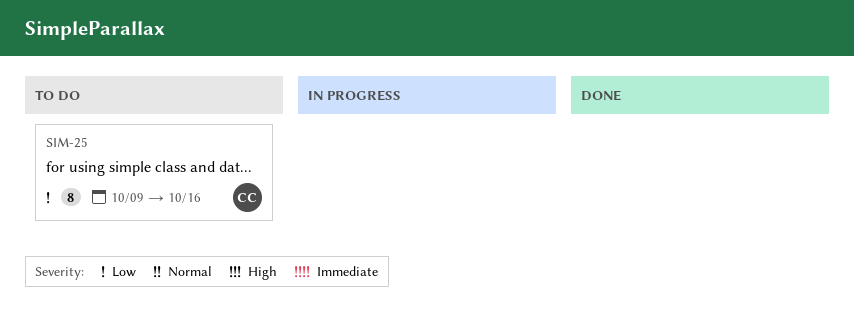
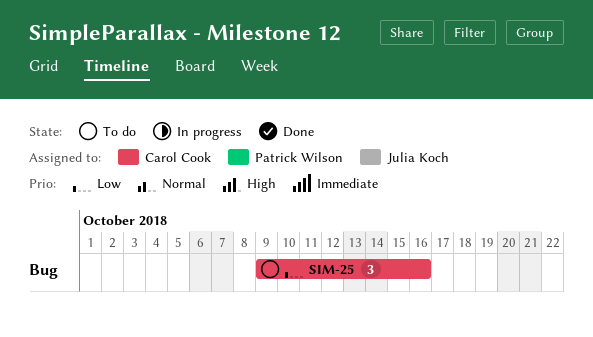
SIM-25, estimate: 8 -> 3

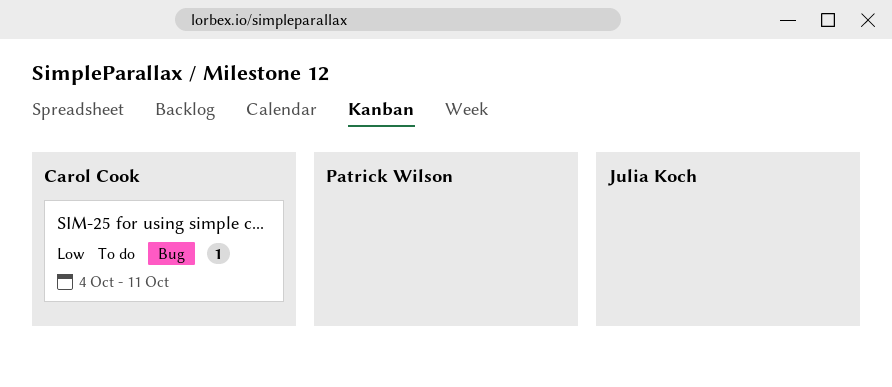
SIM-25, estimate: 3 -> 1
SIM-25, start: Oct 9 -> Oct 4
SIM-25, due: Oct 16 -> Oct 11

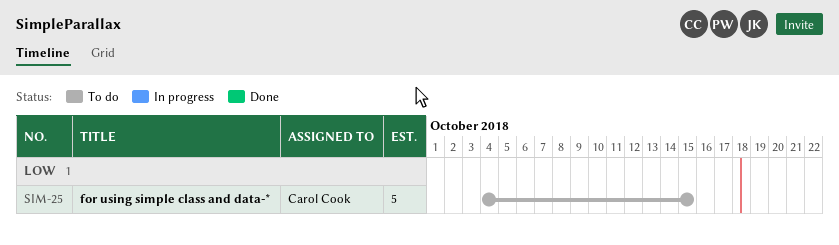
SIM-25, estimate: 1 -> 5
SIM-25, due: Oct 11 -> Oct 15

